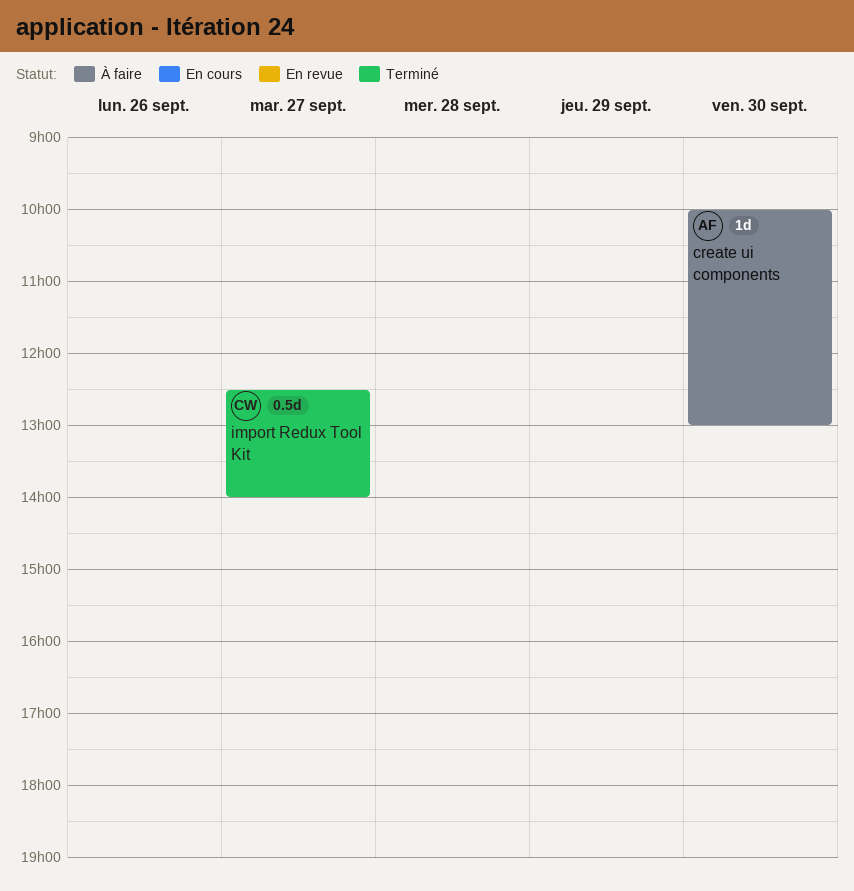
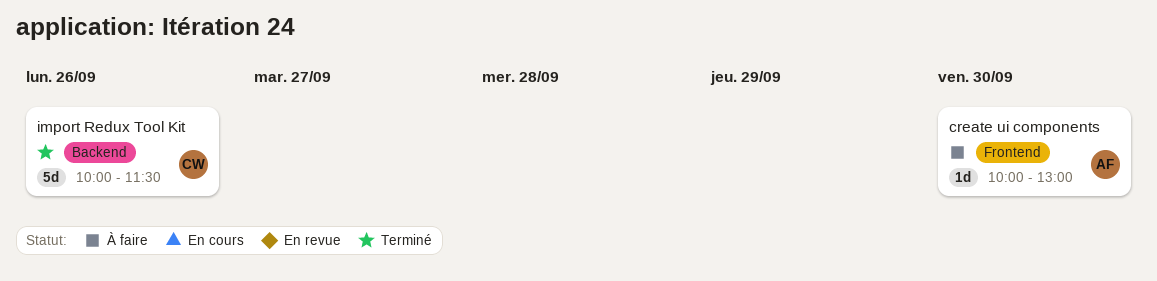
import Redux Tool Kit, estimate: 0.5d -> 5d
import Redux Tool Kit, day: Sep 27 -> Sep 26
import Redux Tool Kit, begins: 12:30 -> 10:00
import Redux Tool Kit, ends: 14:00 -> 11:30

